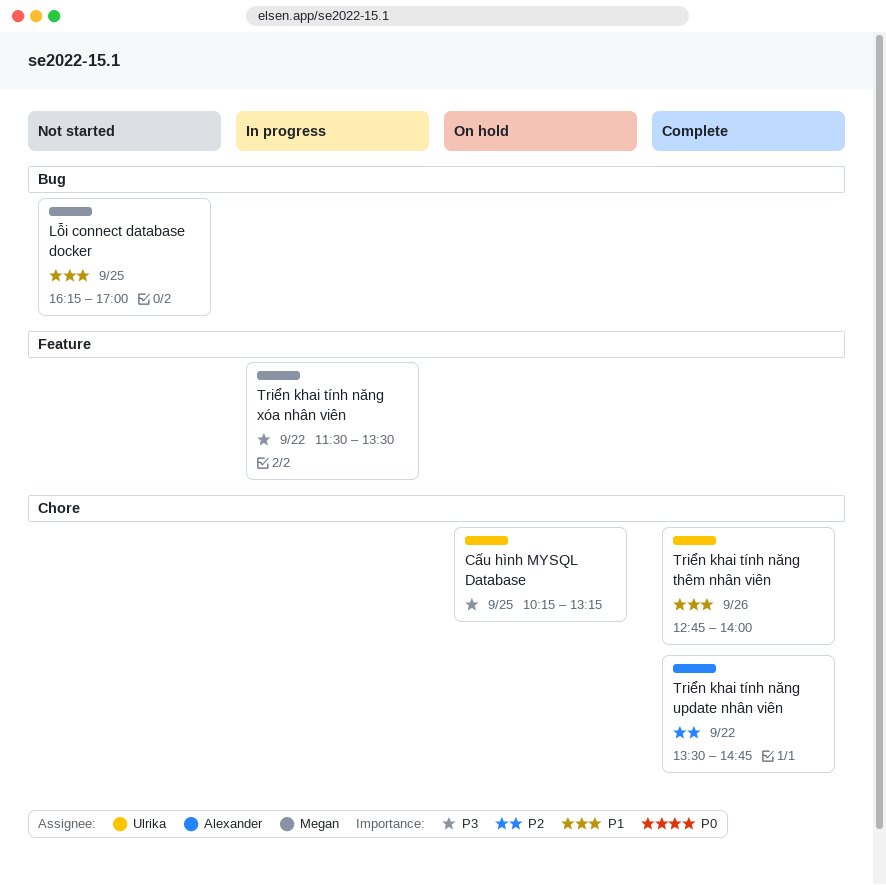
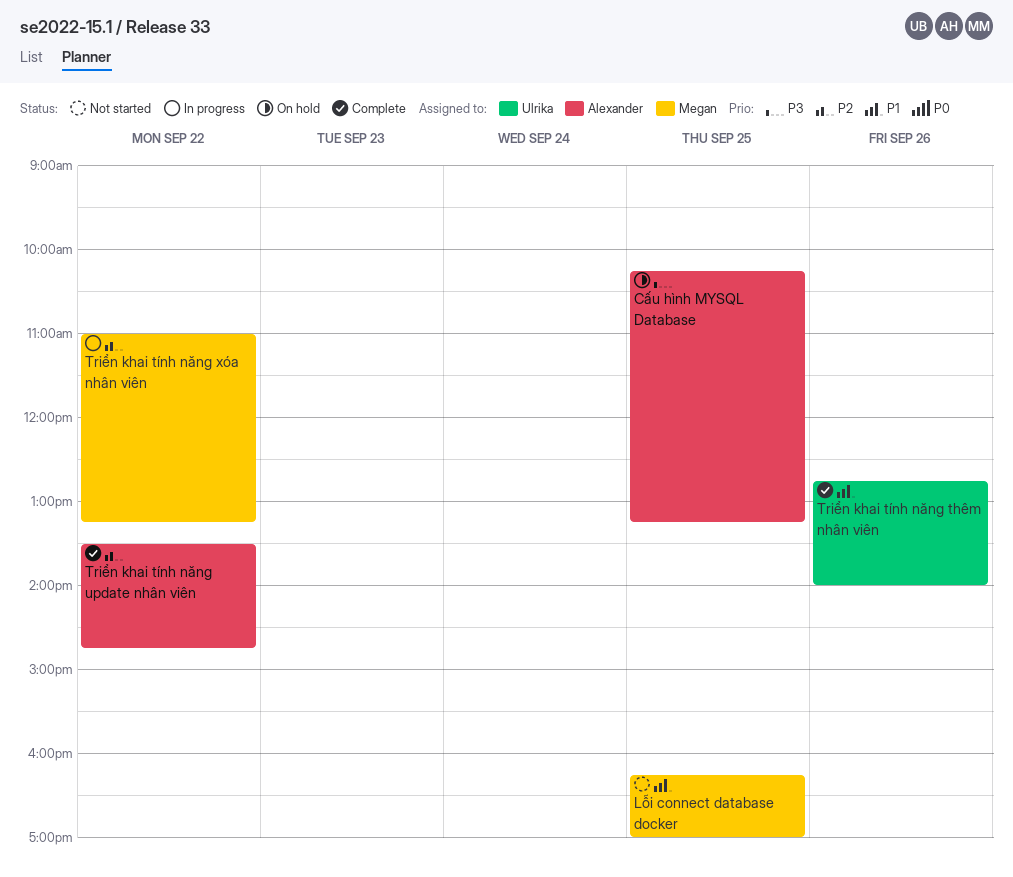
Cấu hình MYSQL Database, owner: Ulrika -> Alexander
Triển khai tính năng xóa nhân viên, priority: P3 -> P2
Triển khai tính năng xóa nhân viên, begins: 11:30 -> 11:00
Triển khai tính năng xóa nhân viên, ends: 13:30 -> 13:15

